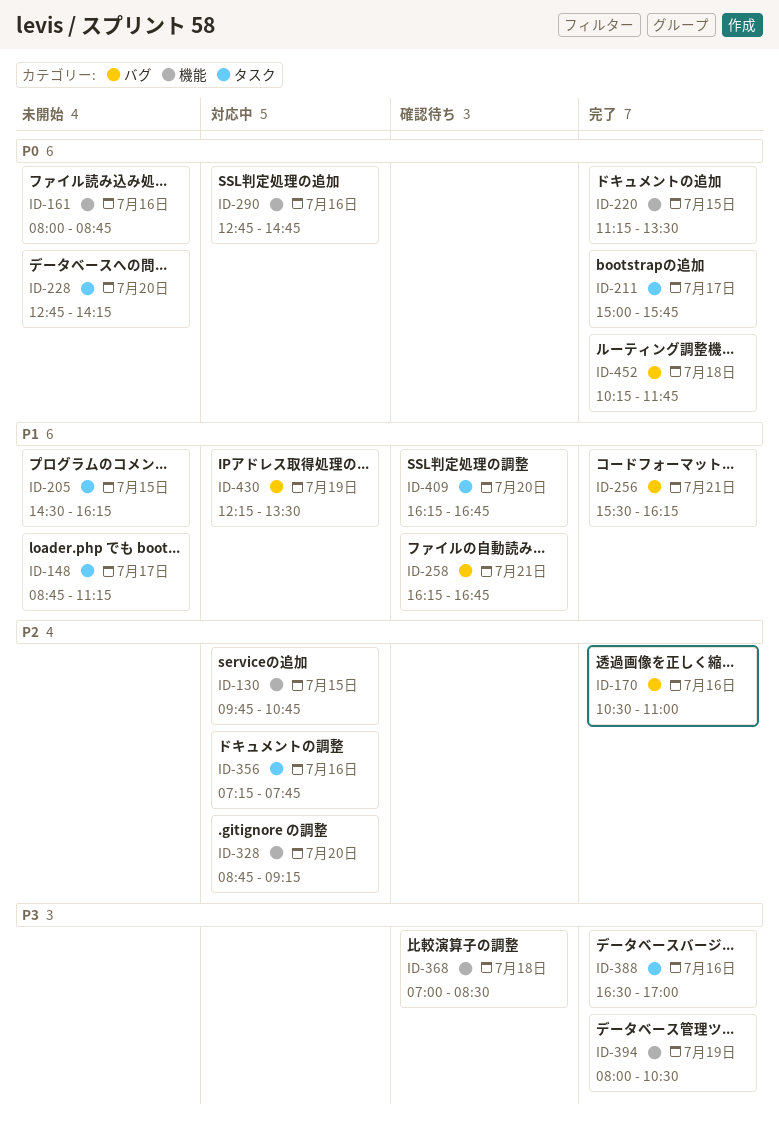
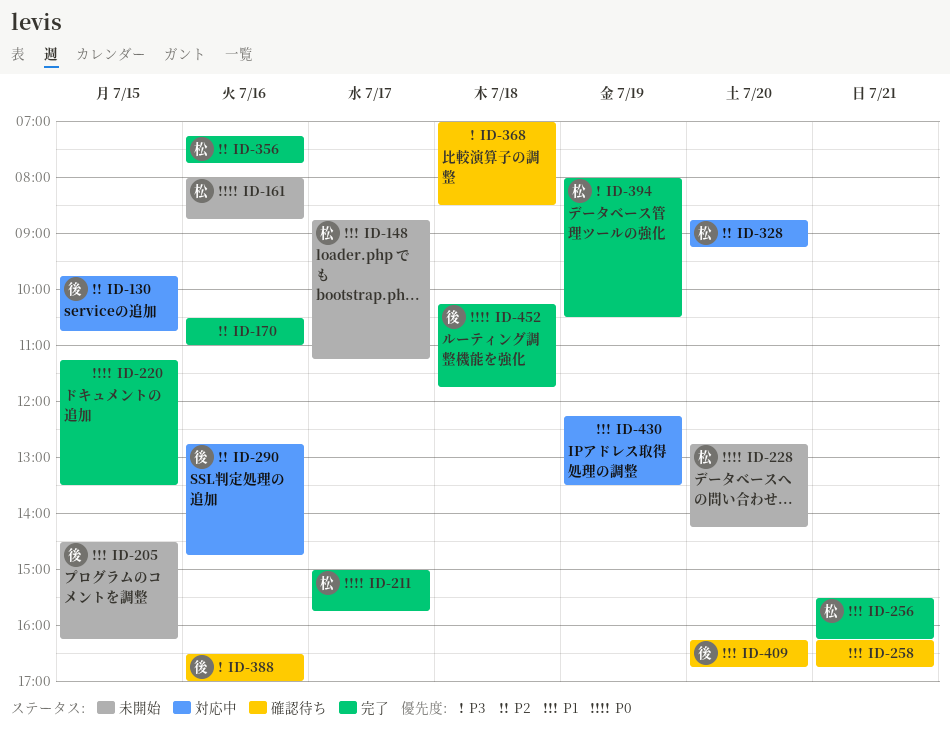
ID-290, priority: P0 -> P2
ID-356, status: 対応中 -> 完了
ID-388, status: 完了 -> 確認待ち

